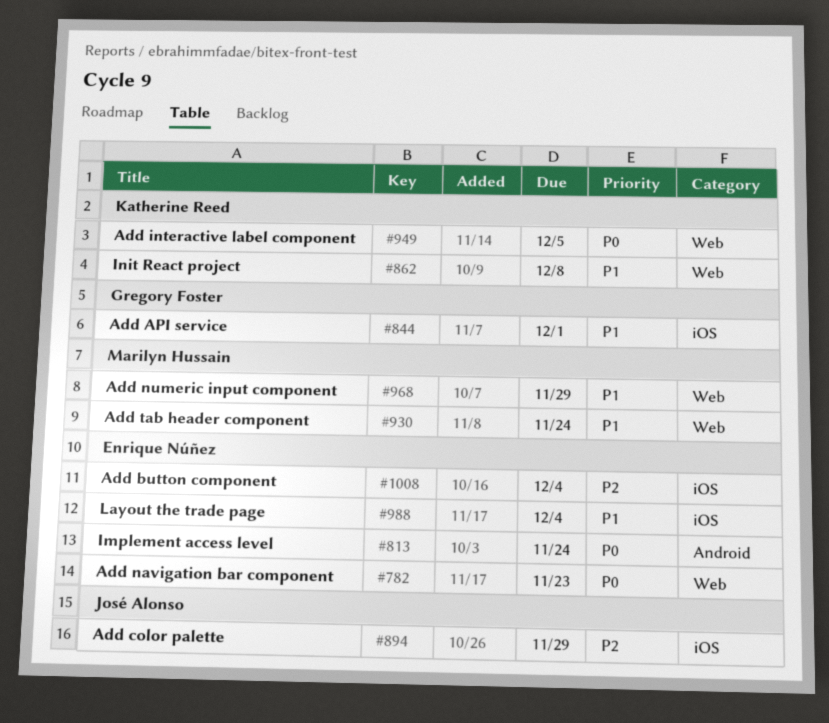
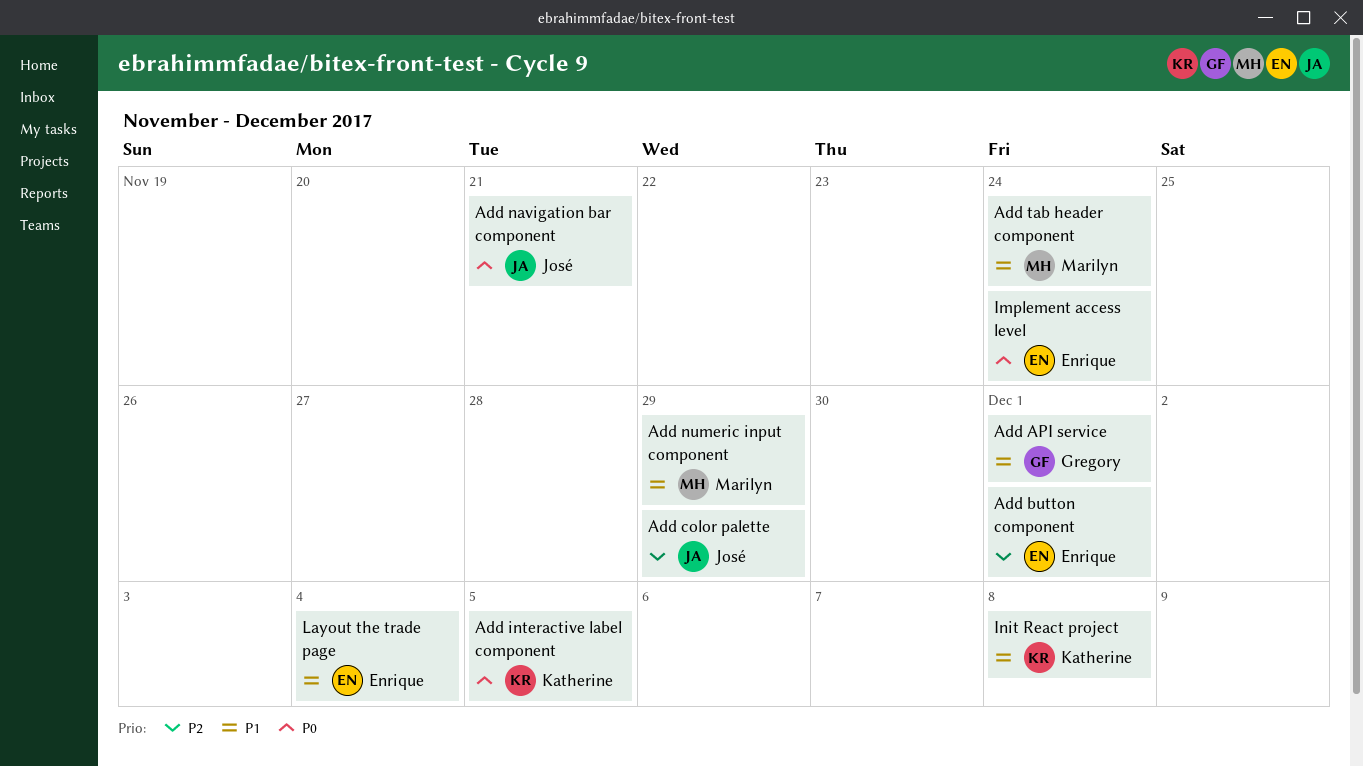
Add button component, due: Dec 4 -> Dec 1
Add navigation bar component, owner: Enrique Núñez -> José Alonso
Add navigation bar component, due: Nov 23 -> Nov 21

